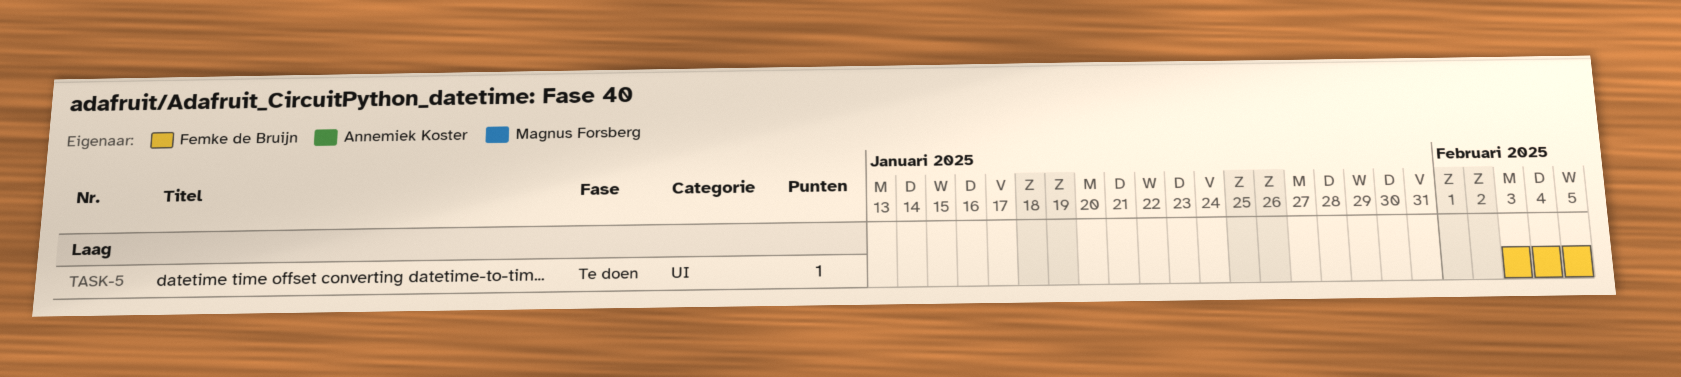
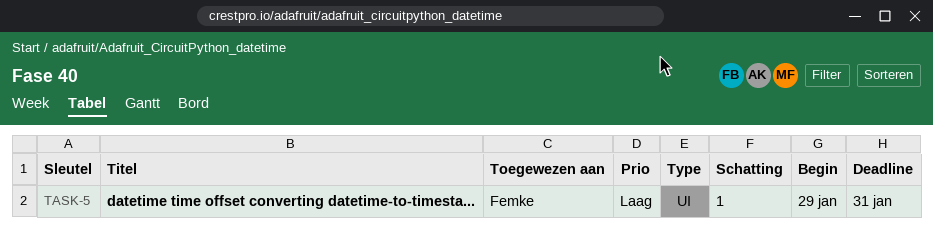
TASK-5, start: Feb 3 -> Jan 29
TASK-5, due: Feb 5 -> Jan 31

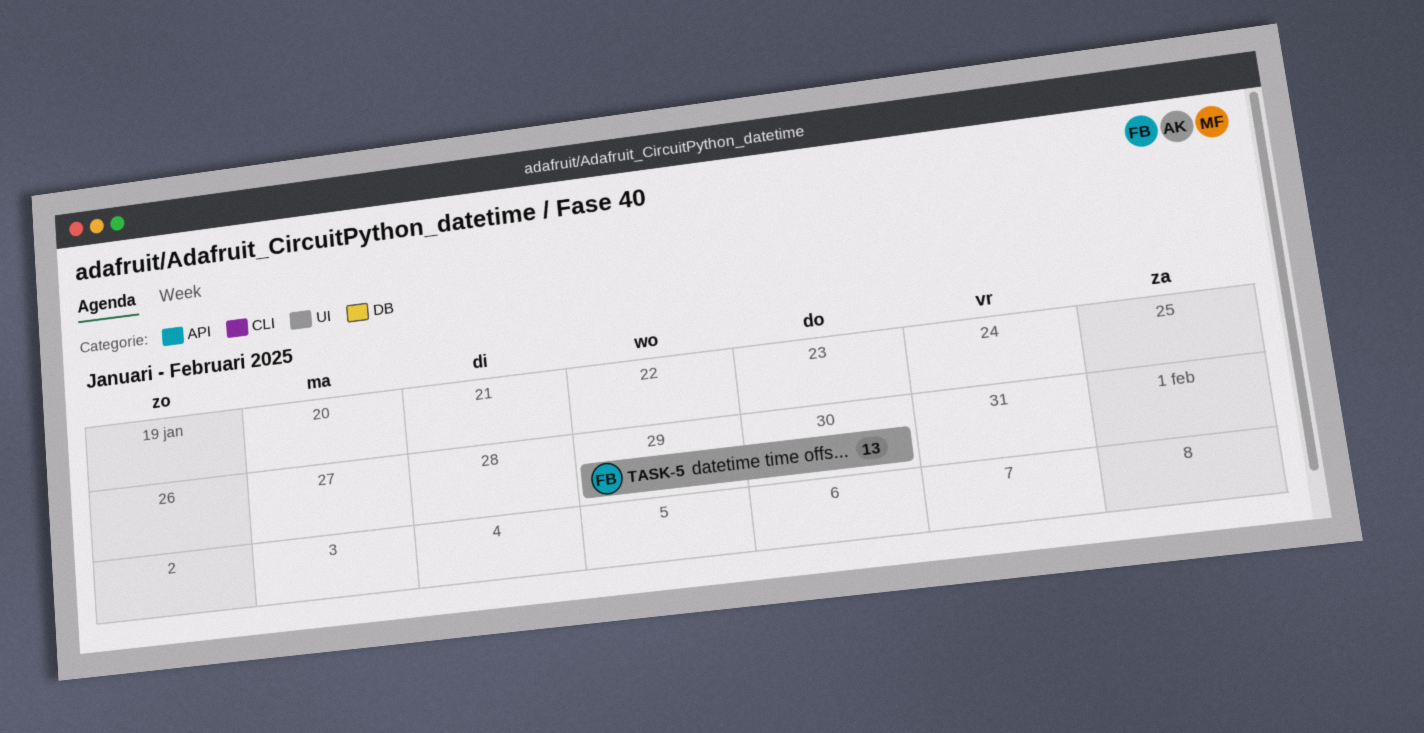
TASK-5, estimate: 1 -> 13
TASK-5, due: Jan 31 -> Jan 30

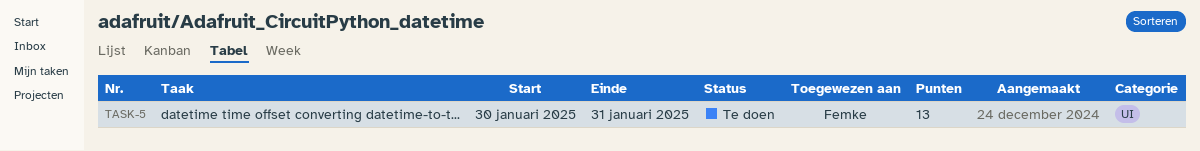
TASK-5, start: Jan 29 -> Jan 30
TASK-5, due: Jan 30 -> Jan 31

